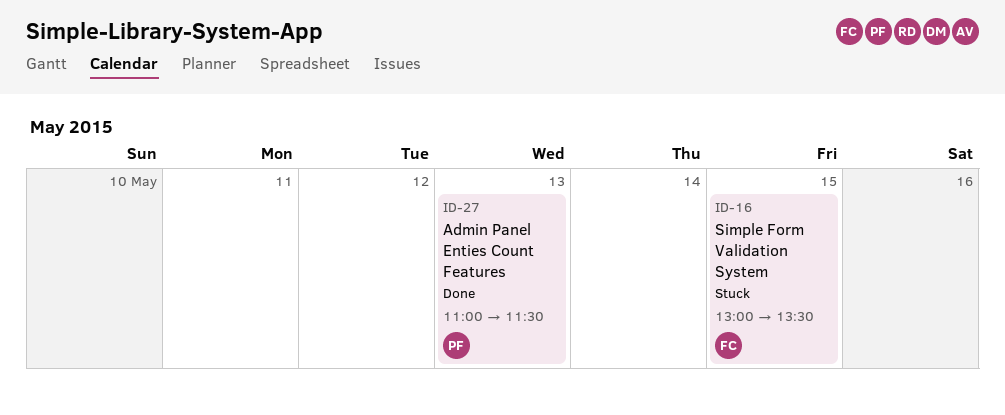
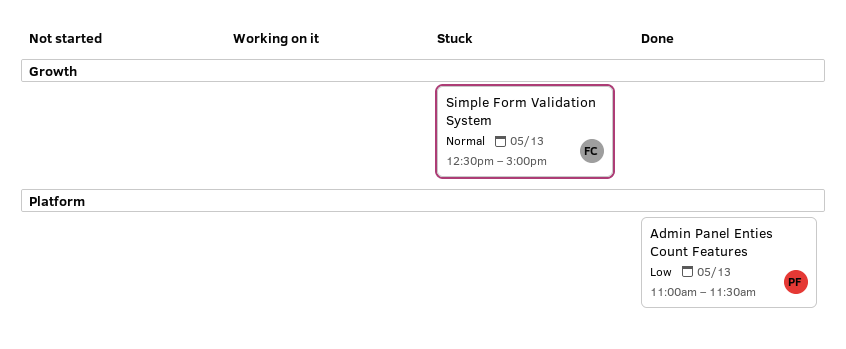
Simple Form Validation System, day: May 15 -> May 13
Simple Form Validation System, begins: 13:00 -> 12:30
Simple Form Validation System, ends: 13:30 -> 15:00

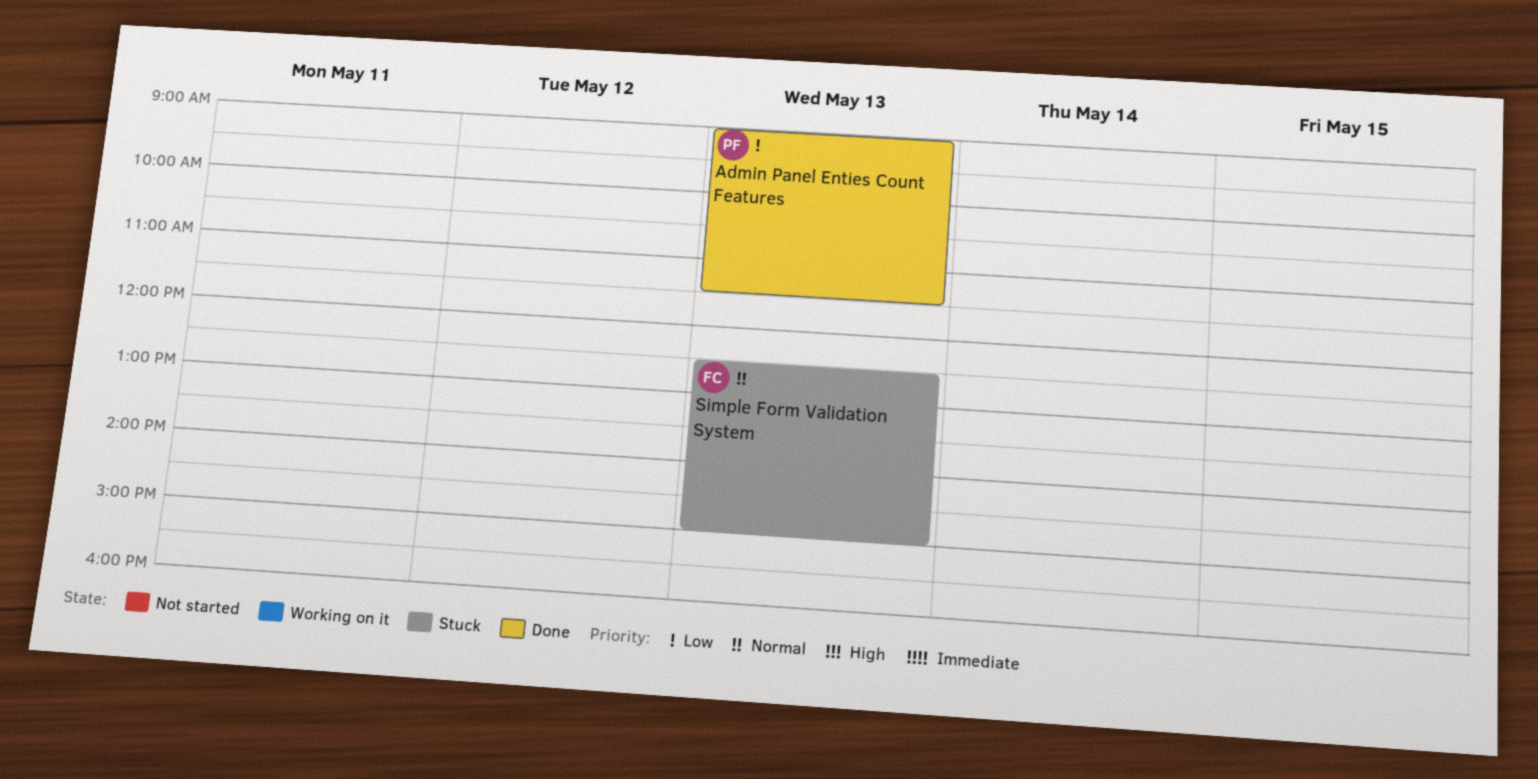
Admin Panel Enties Count Features, begins: 11:00 -> 09:00

